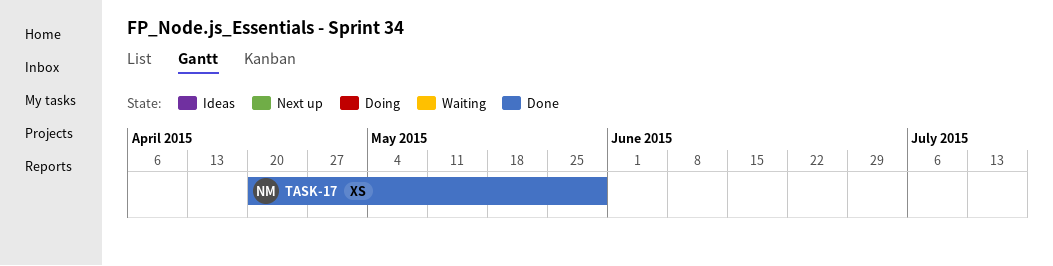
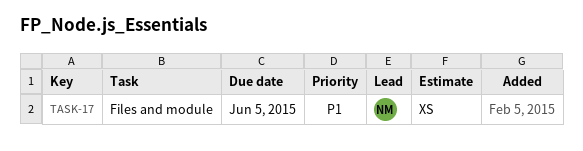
TASK-17, due: May 29 -> Jun 5

